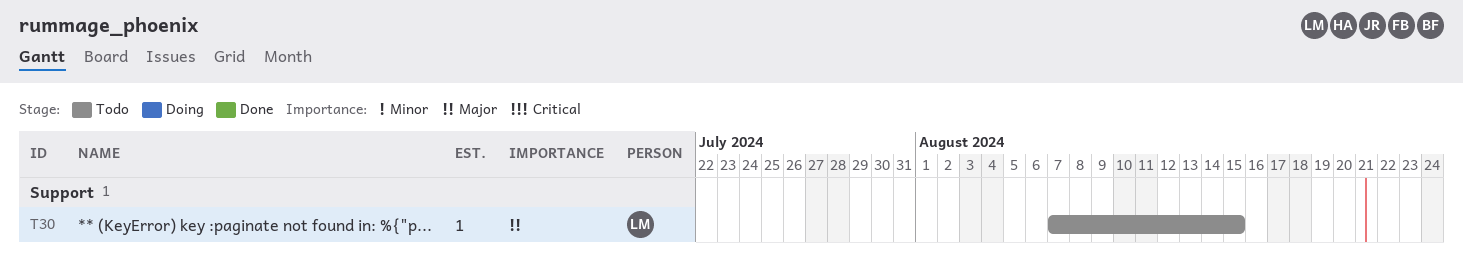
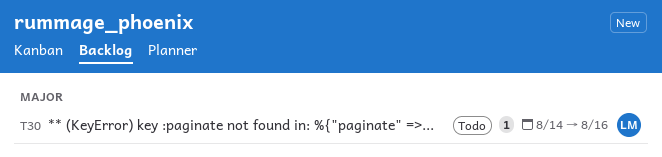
T30, start: Aug 7 -> Aug 14
T30, due: Aug 15 -> Aug 16

